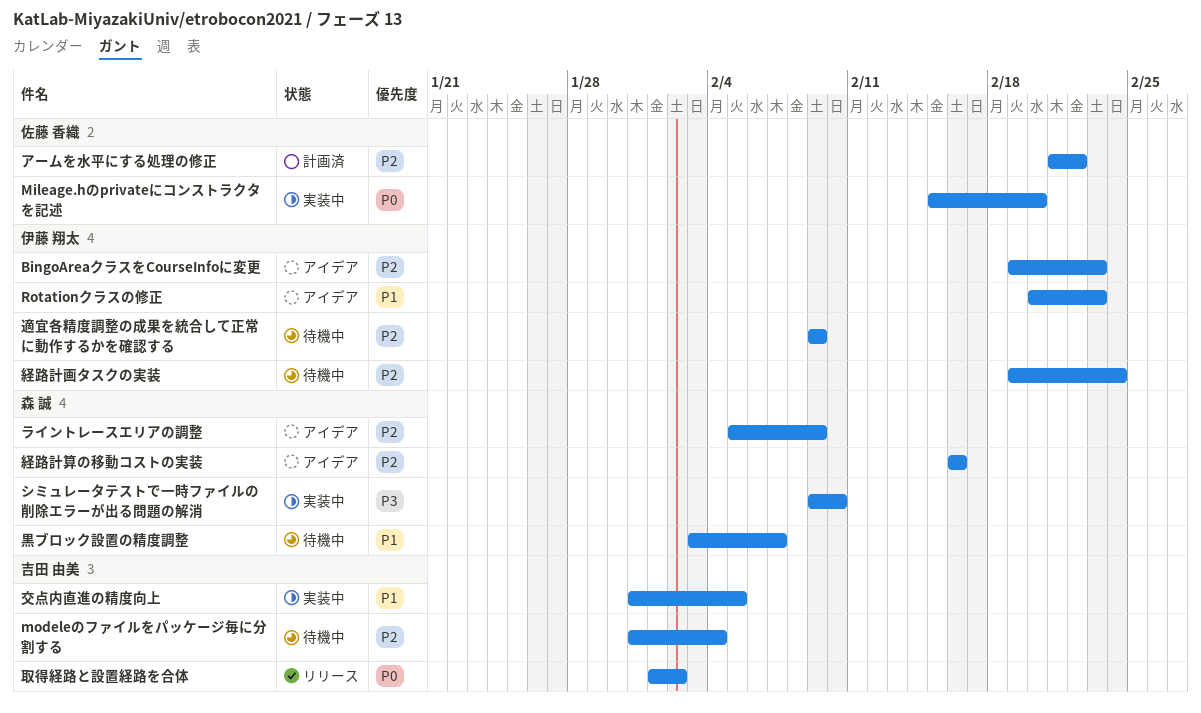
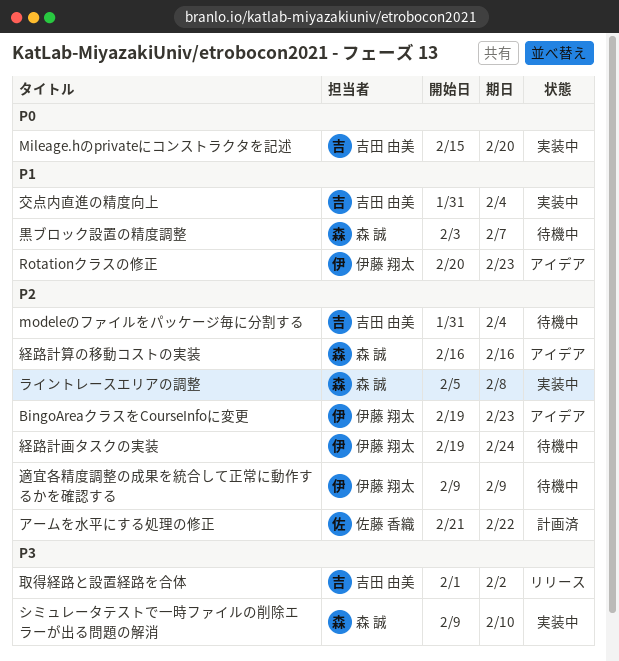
Mileage.hのprivateにコンストラクタを記述, owner: 佐藤 香織 -> 吉田 由美
ライントレースエリアの調整, status: アイデア -> 実装中
ライントレースエリアの調整, due: Feb 9 -> Feb 8
交点内直進の精度向上, due: Feb 5 -> Feb 4
取得経路と設置経路を合体, priority: P0 -> P3

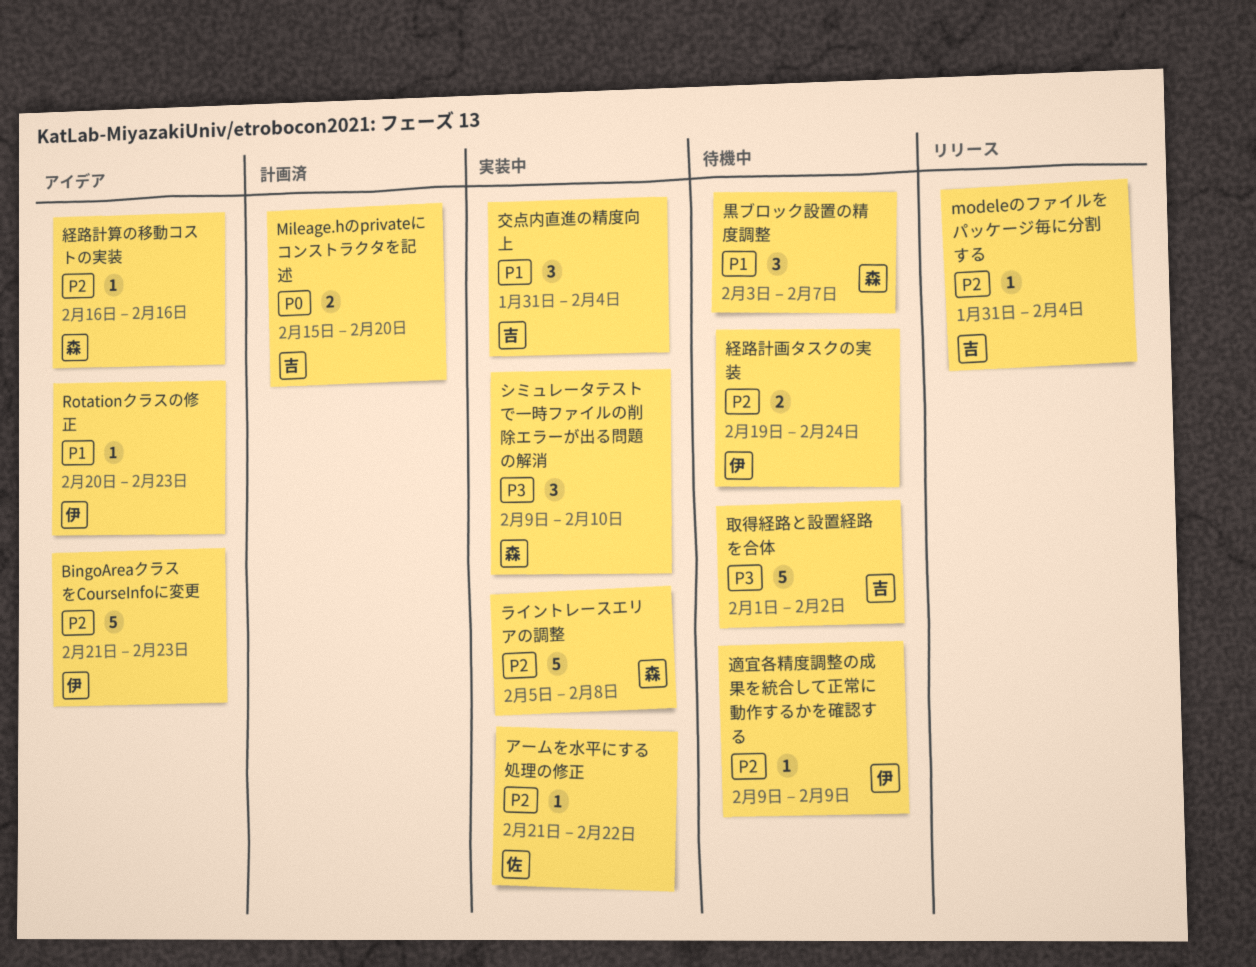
BingoAreaクラスをCourseInfoに変更, start: Feb 19 -> Feb 21
Mileage.hのprivateにコンストラクタを記述, status: 実装中 -> 計画済
modeleのファイルをパッケージ毎に分割する, status: 待機中 -> リリース
アームを水平にする処理の修正, status: 計画済 -> 実装中
取得経路と設置経路を合体, status: リリース -> 待機中

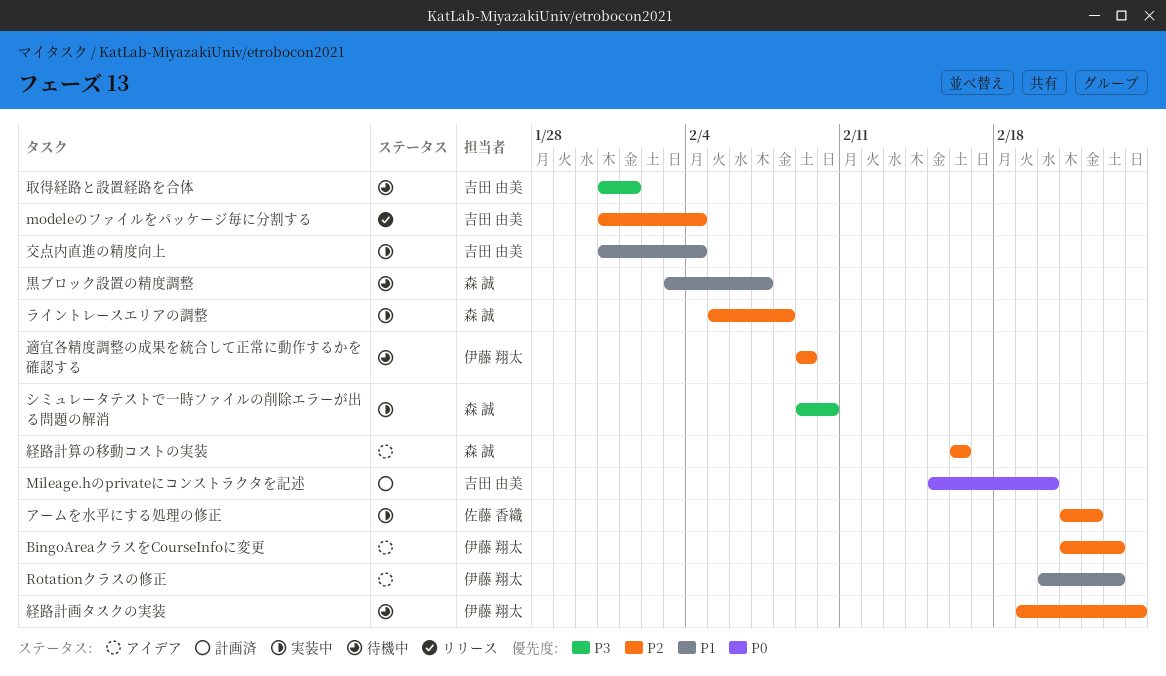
取得経路と設置経路を合体, start: Feb 1 -> Jan 31
取得経路と設置経路を合体, due: Feb 2 -> Feb 1

